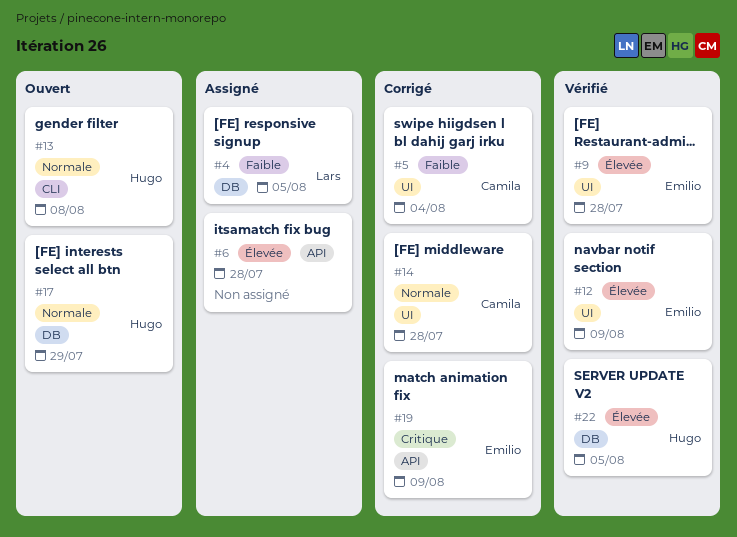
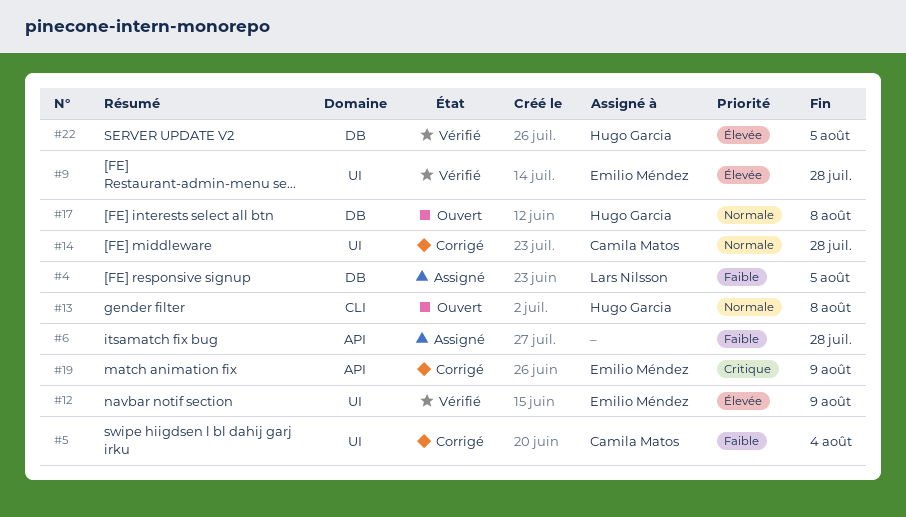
#6, priority: Élevée -> Faible
#17, due: Jul 29 -> Aug 8

